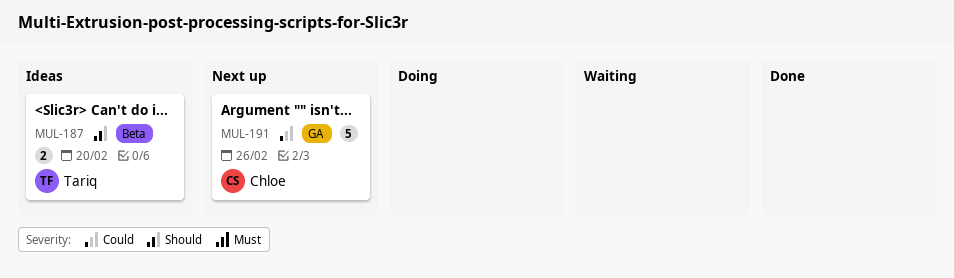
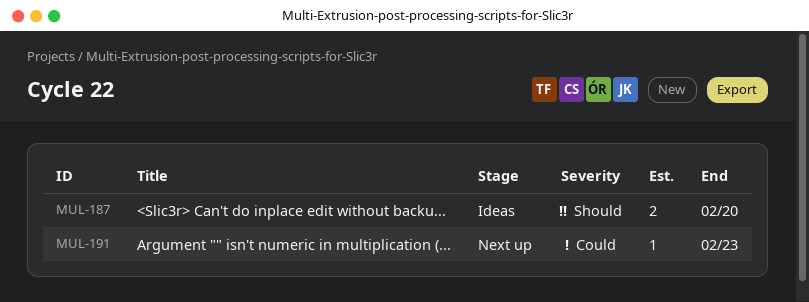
MUL-191, estimate: 5 -> 1
MUL-191, due: Feb 26 -> Feb 23

